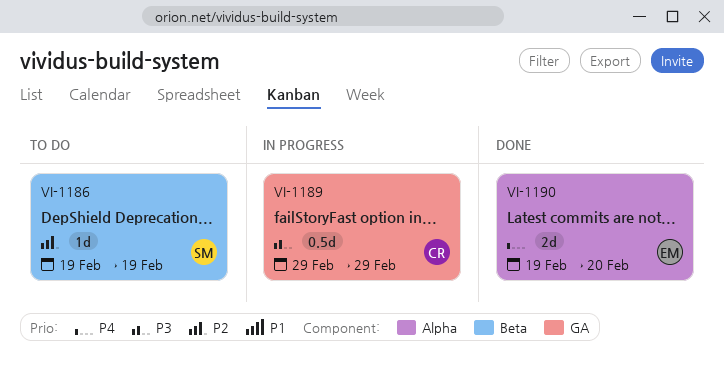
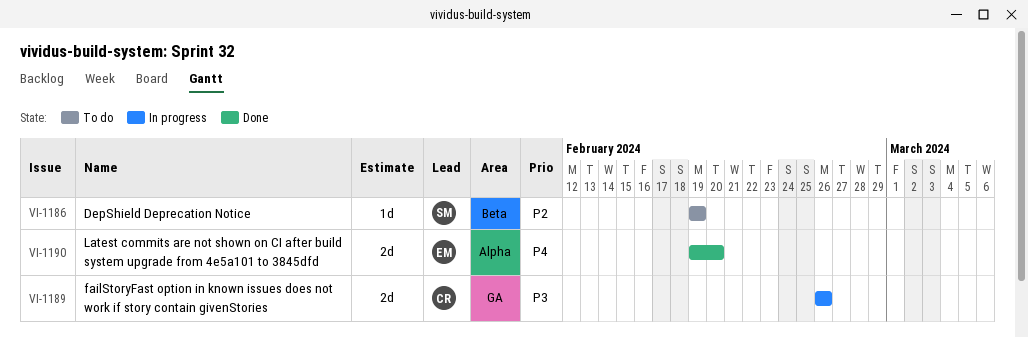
VI-1189, estimate: 0.5d -> 2d
VI-1189, start: Feb 29 -> Feb 26
VI-1189, due: Feb 29 -> Feb 26

